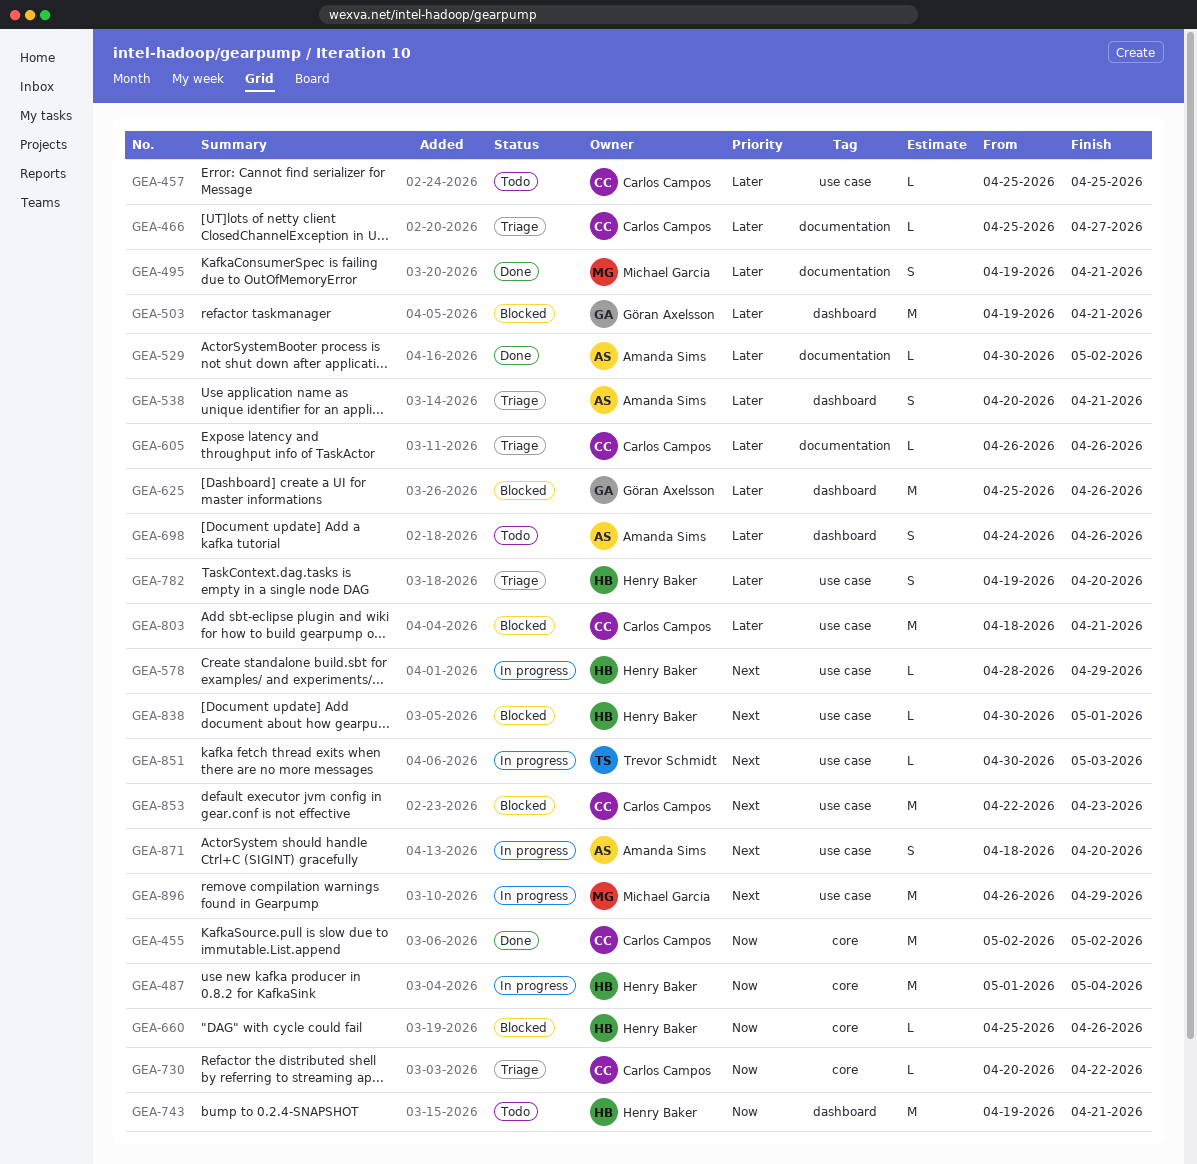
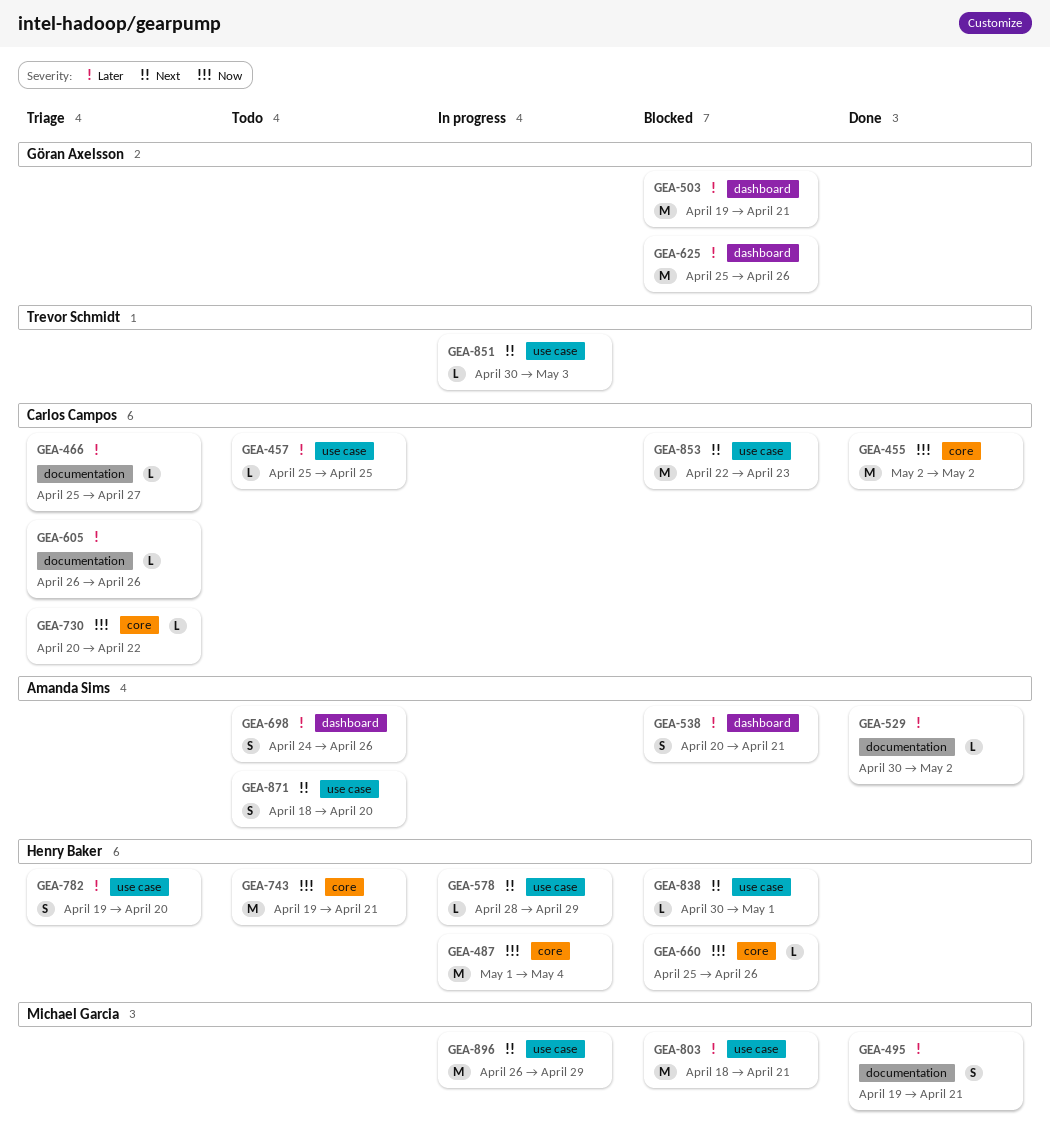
GEA-538, status: Triage -> Blocked
GEA-743, label: dashboard -> core
GEA-803, owner: Carlos Campos -> Michael Garcia
GEA-871, status: In progress -> Todo

